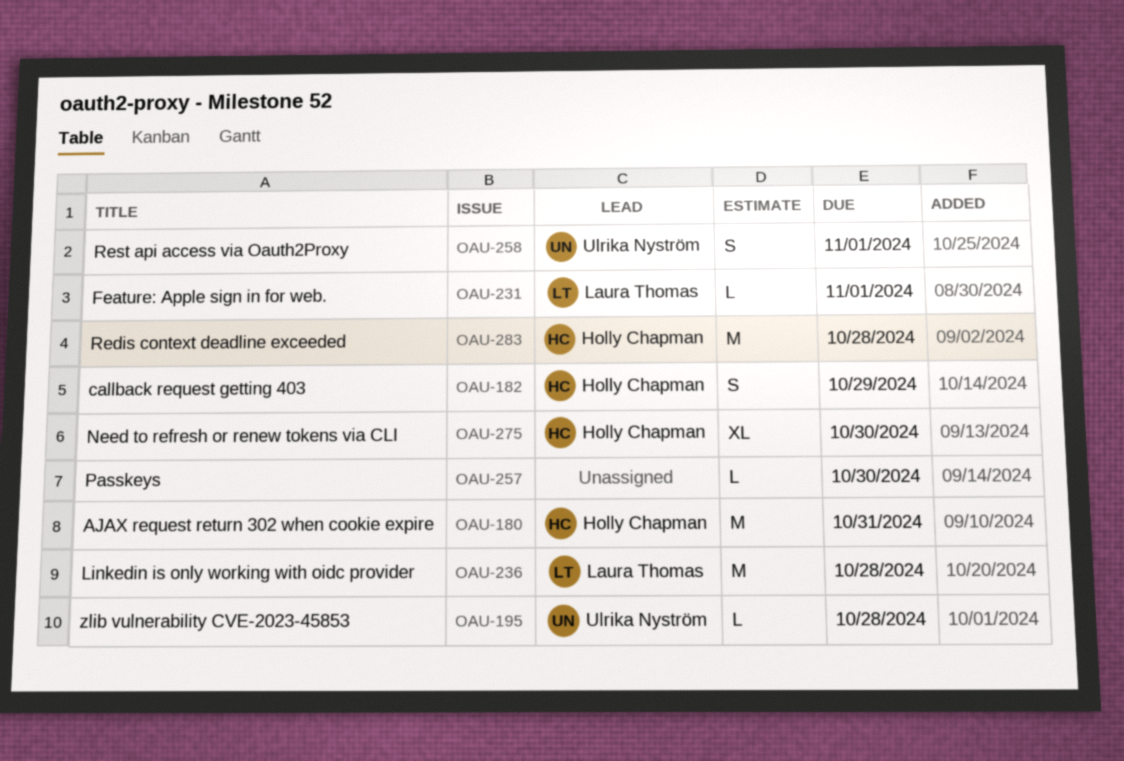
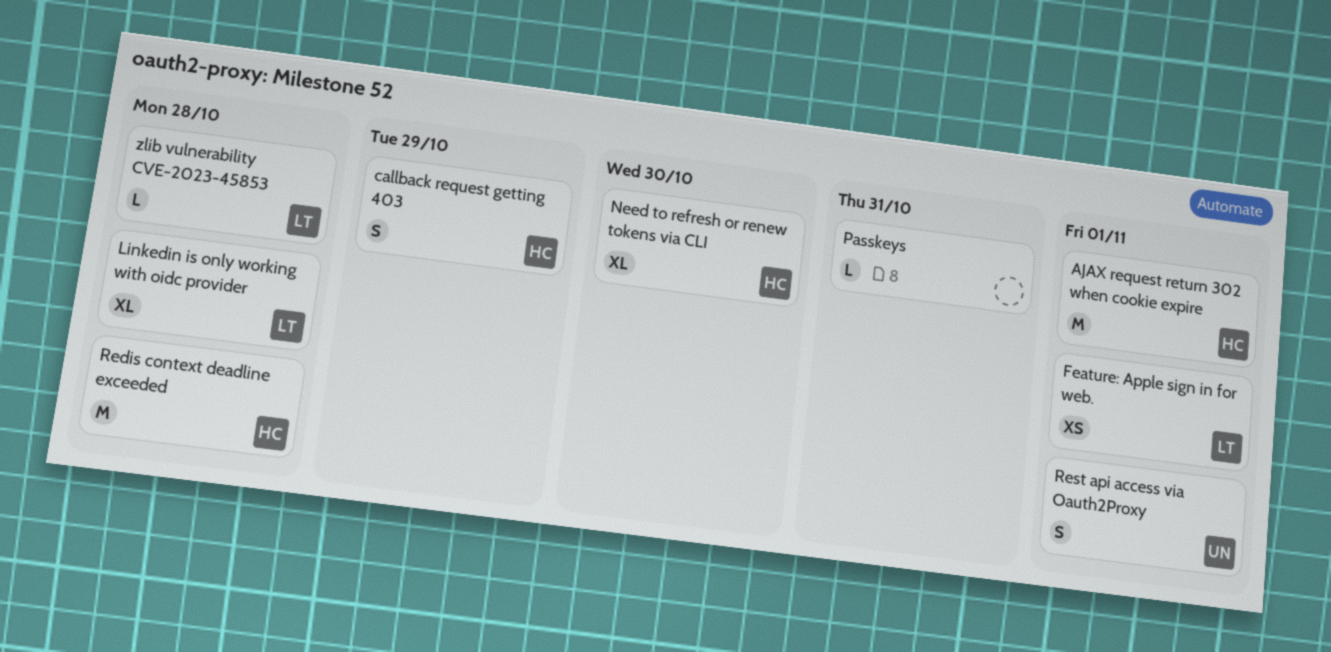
AJAX request return 302 when cookie expire, due: Oct 31 -> Nov 1
Feature: Apple sign in for web., estimate: L -> XS
Linkedin is only working with oidc provider, estimate: M -> XL
Passkeys, due: Oct 30 -> Oct 31
zlib vulnerability CVE-2023-45853, owner: Ulrika Nyström -> Laura Thomas

